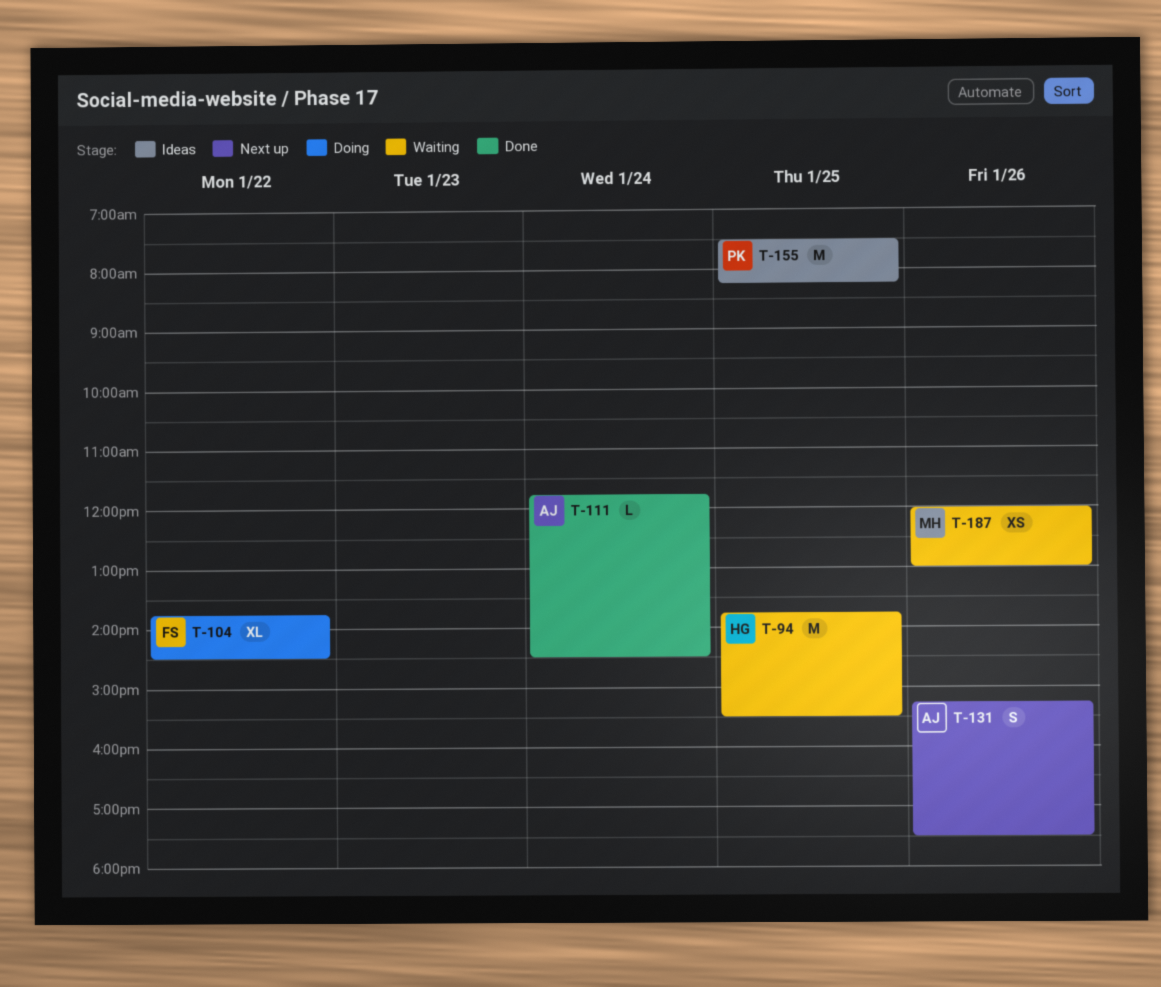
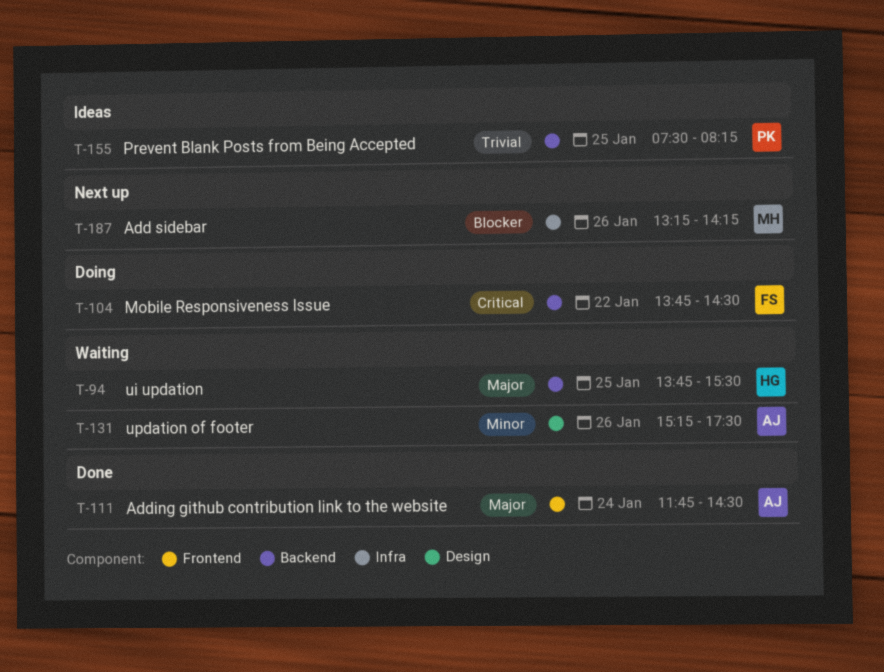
T-131, status: Next up -> Waiting
T-187, status: Waiting -> Next up
T-187, begins: 12:00 -> 13:15
T-187, ends: 13:00 -> 14:15

